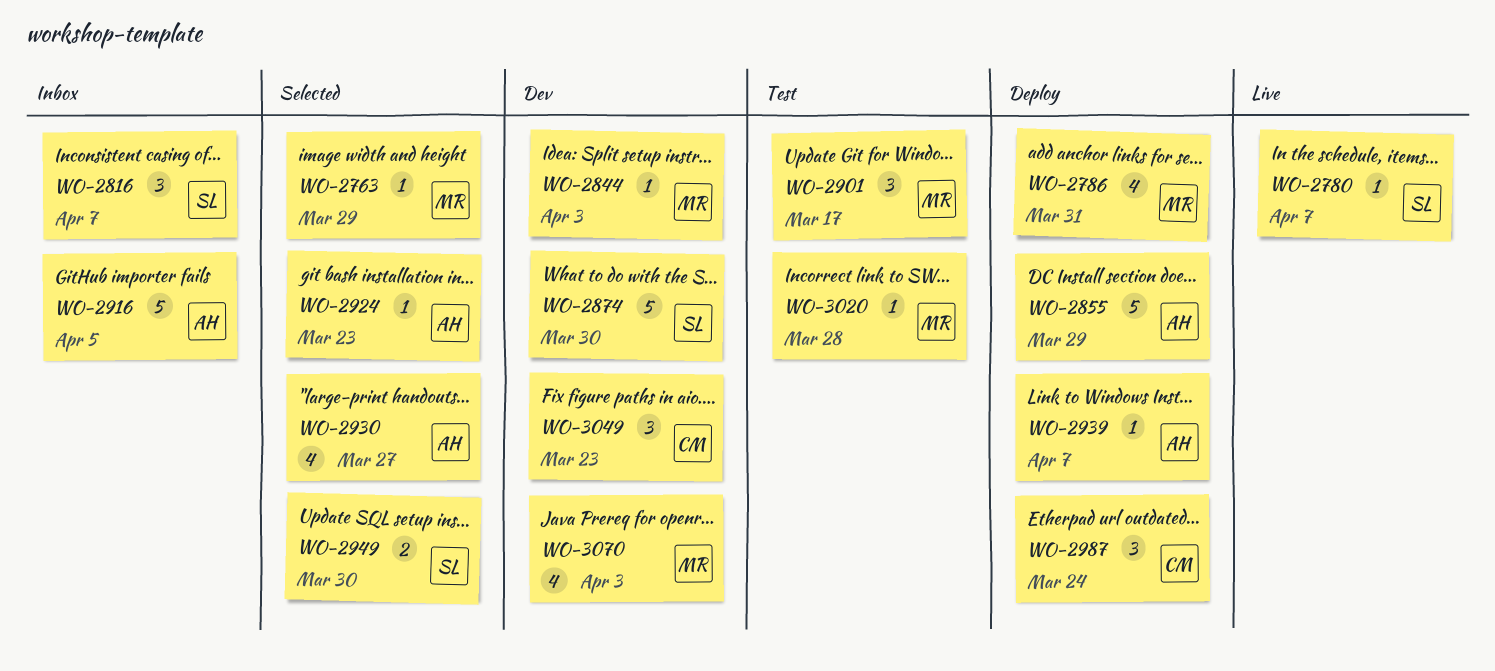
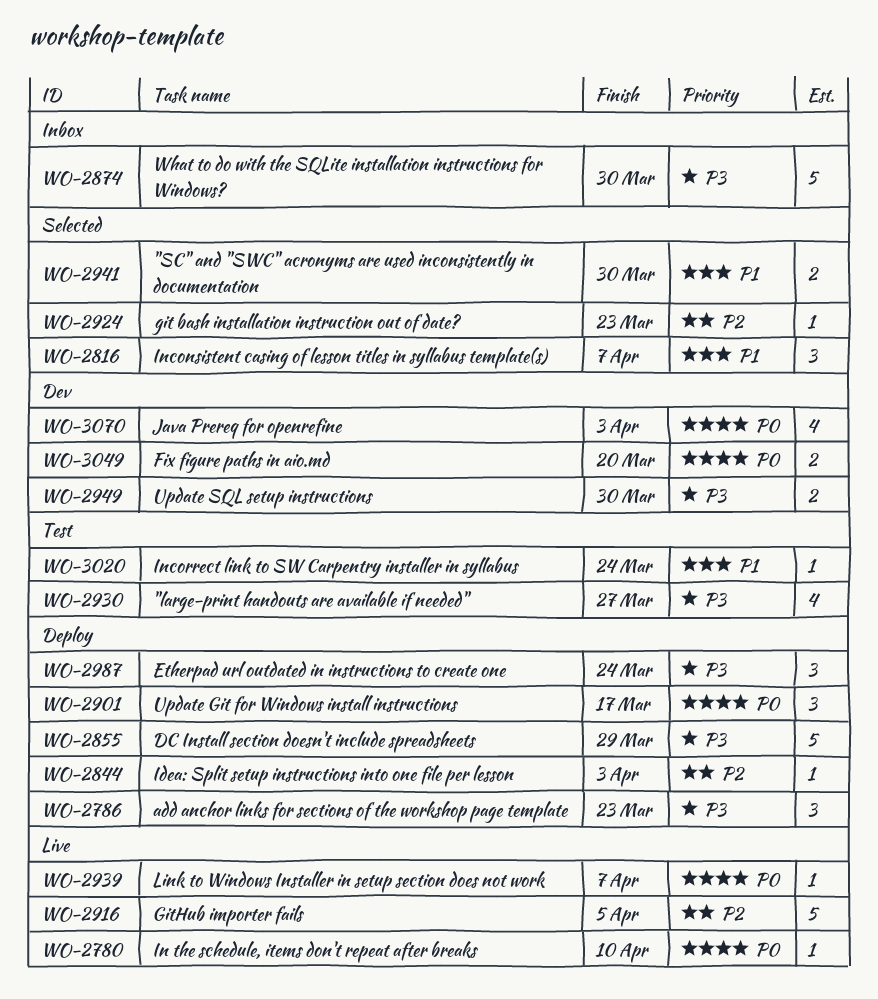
WO-2763: present -> none
WO-2780, due: Apr 7 -> Apr 10
WO-2786, estimate: 4 -> 3
WO-2786, due: Mar 31 -> Mar 23
WO-2816, status: Inbox -> Selected
WO-2844, status: Dev -> Deploy
WO-2874, status: Dev -> Inbox
WO-2901, status: Test -> Deploy
WO-2916, status: Inbox -> Live
WO-2930, status: Selected -> Test
WO-2939, status: Deploy -> Live
WO-2941: none -> present
WO-2949, status: Selected -> Dev
WO-3020, due: Mar 28 -> Mar 24
WO-3049, estimate: 3 -> 2
WO-3049, due: Mar 23 -> Mar 20

